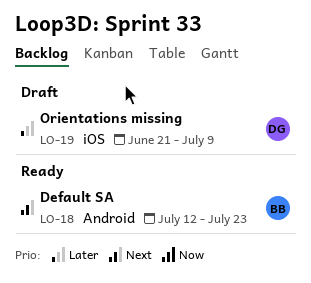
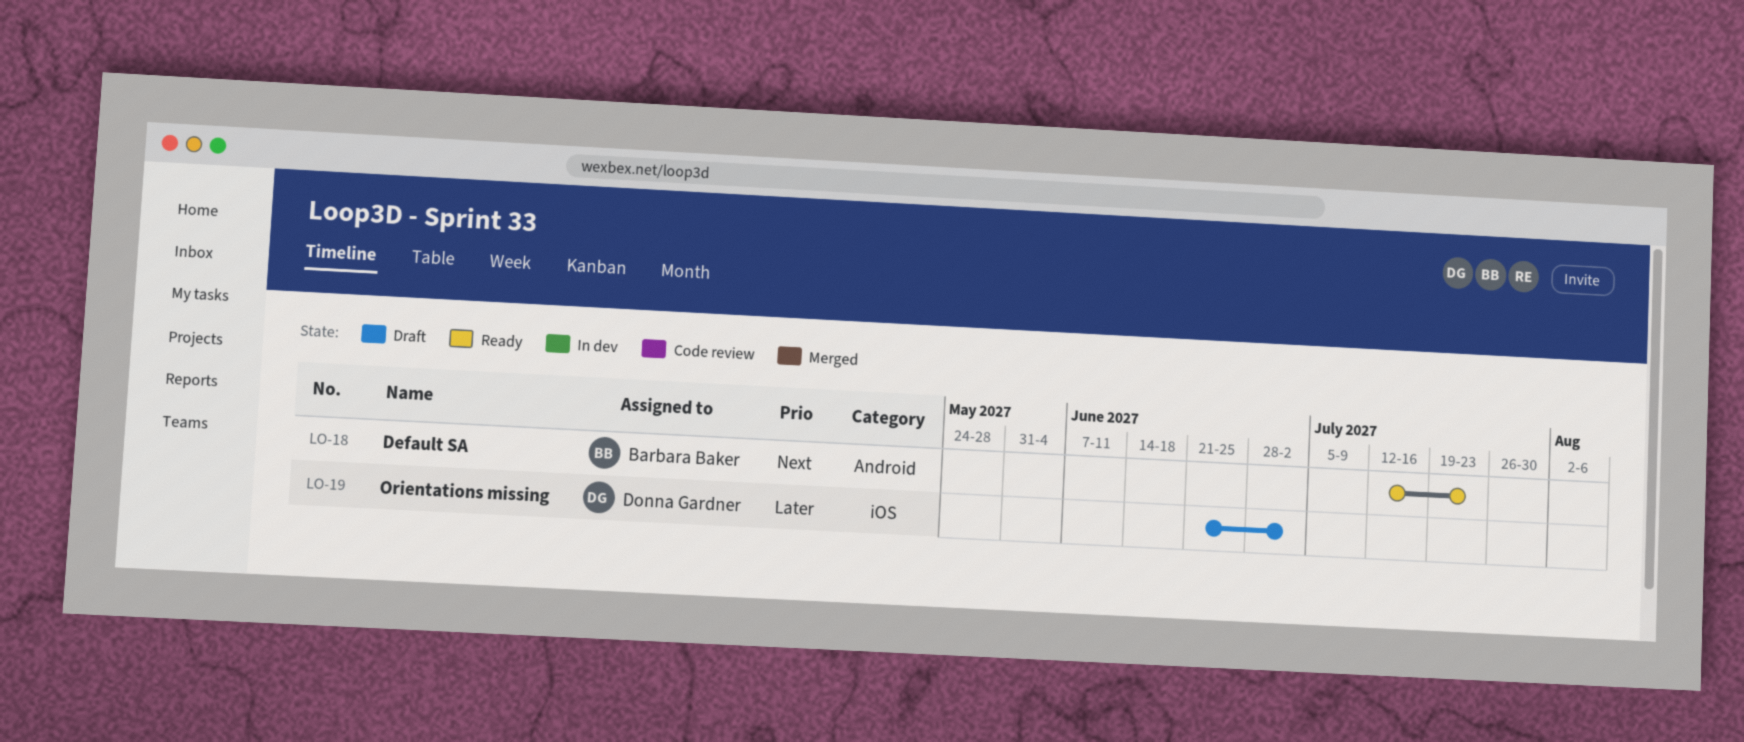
LO-19, due: Jul 9 -> Jul 2

